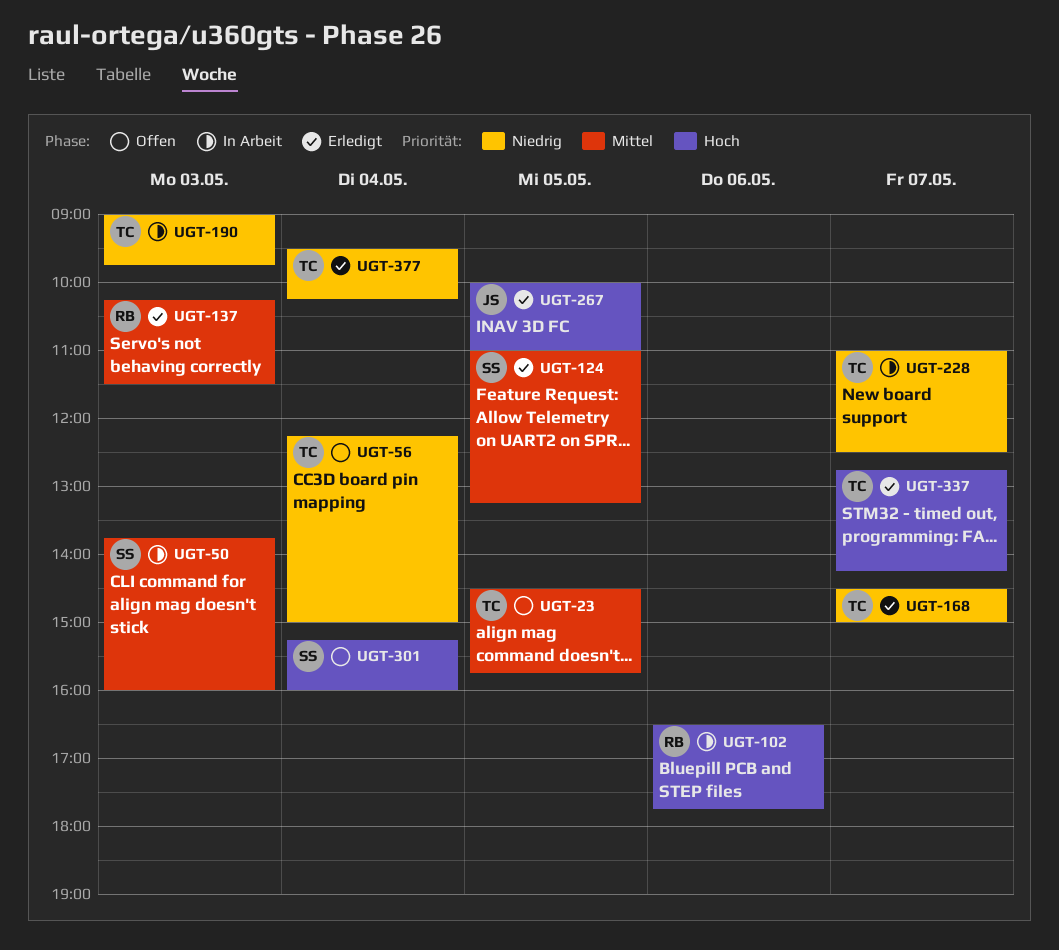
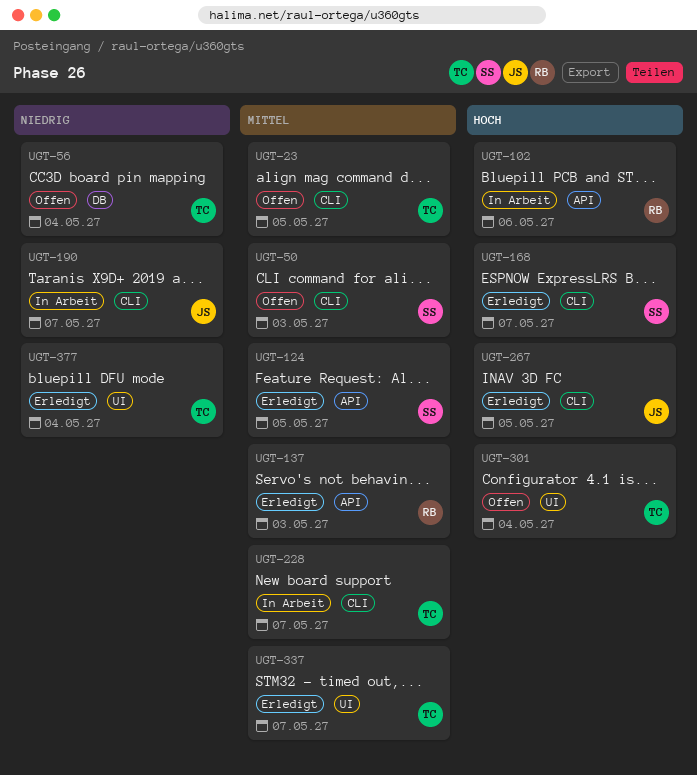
UGT-50, status: In Arbeit -> Offen
UGT-168, owner: TC -> SS
UGT-168, priority: Niedrig -> Hoch
UGT-190, owner: TC -> JS
UGT-190, day: May 3 -> May 7
UGT-228, priority: Niedrig -> Mittel
UGT-301, owner: SS -> TC
UGT-337, priority: Hoch -> Mittel

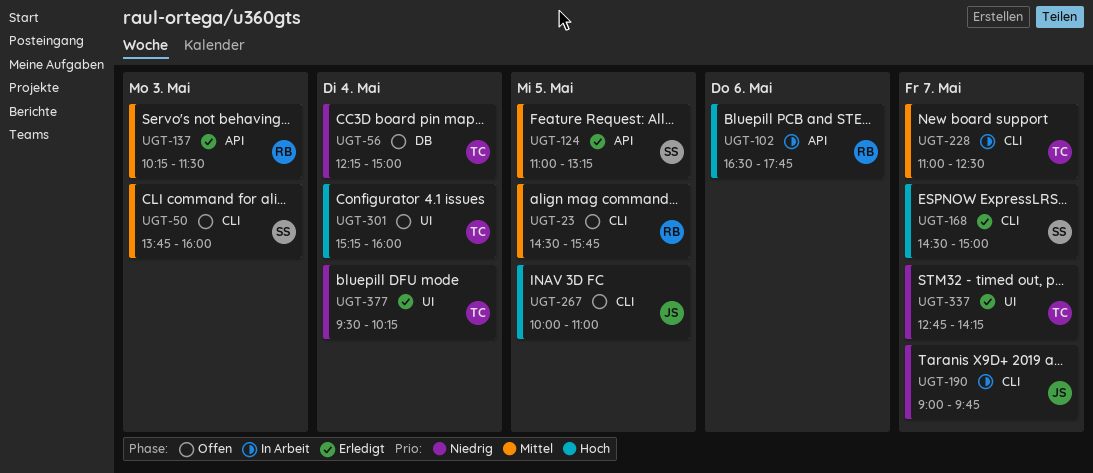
UGT-23, owner: TC -> RB
UGT-267, status: Erledigt -> Offen
UGT-337, priority: Mittel -> Niedrig

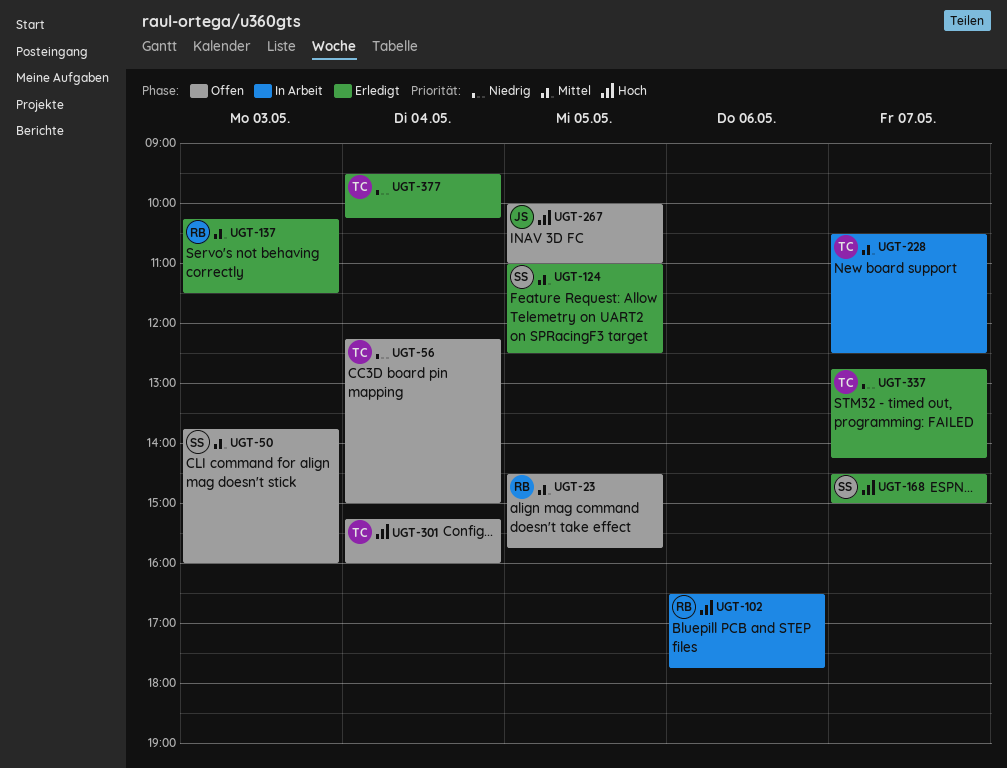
UGT-124, ends: 13:15 -> 12:30
UGT-190: present -> none
UGT-228, begins: 11:00 -> 10:30

